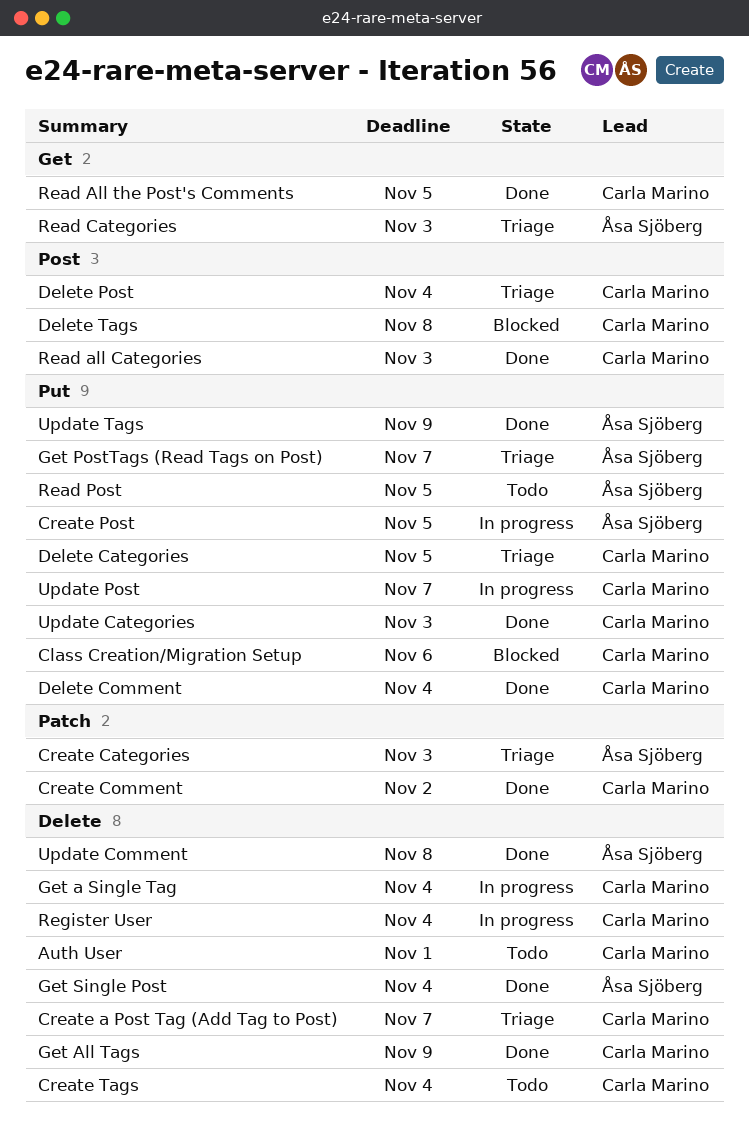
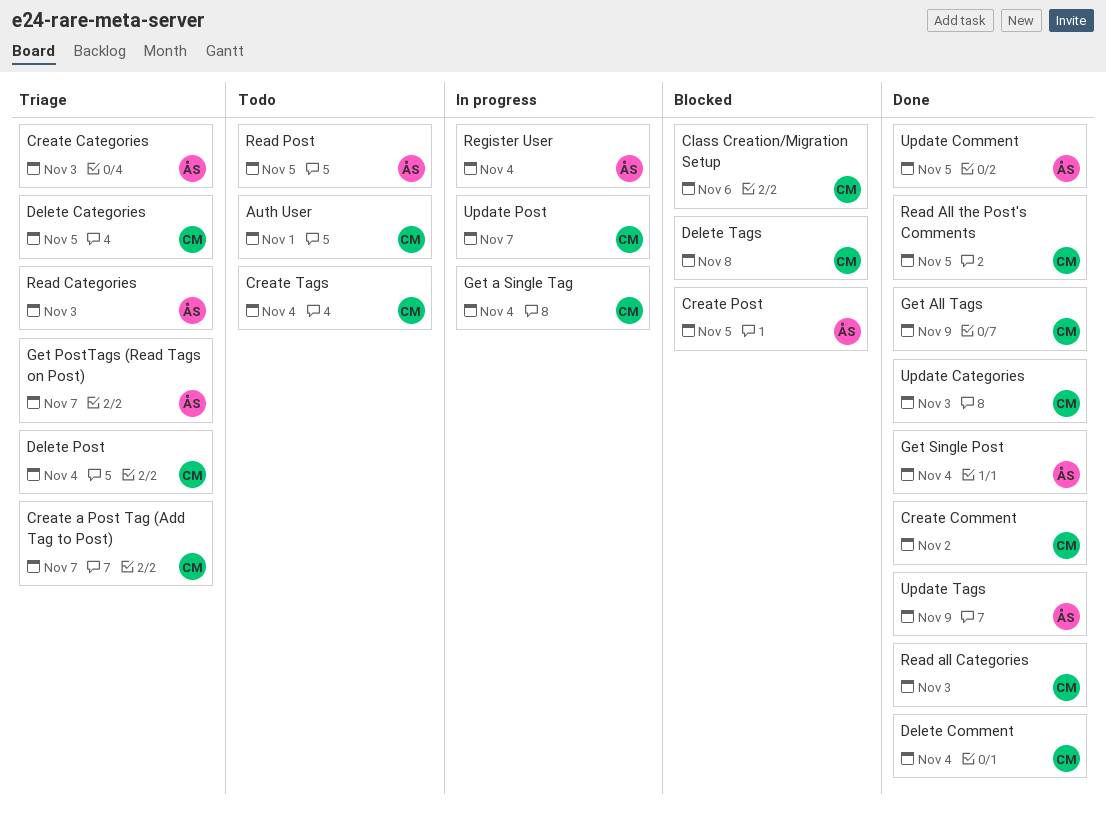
Create Post, status: In progress -> Blocked
Register User, owner: Carla Marino -> Åsa Sjöberg
Update Comment, due: Nov 8 -> Nov 5

